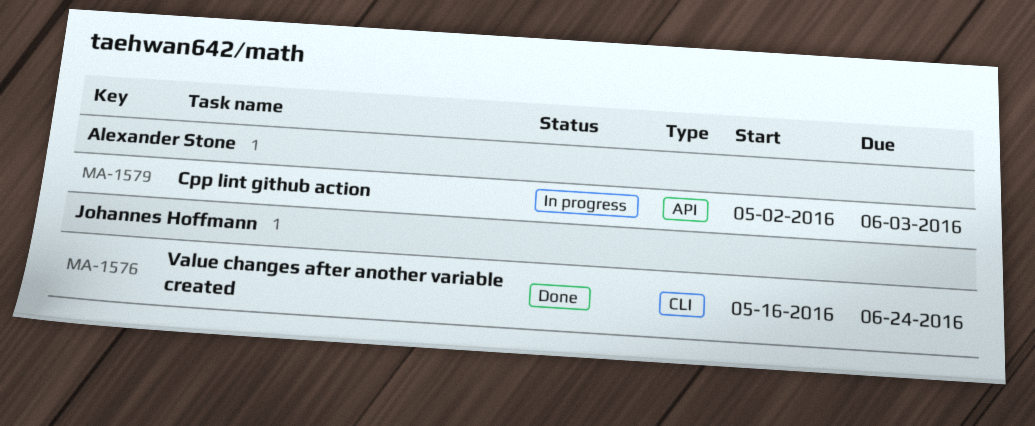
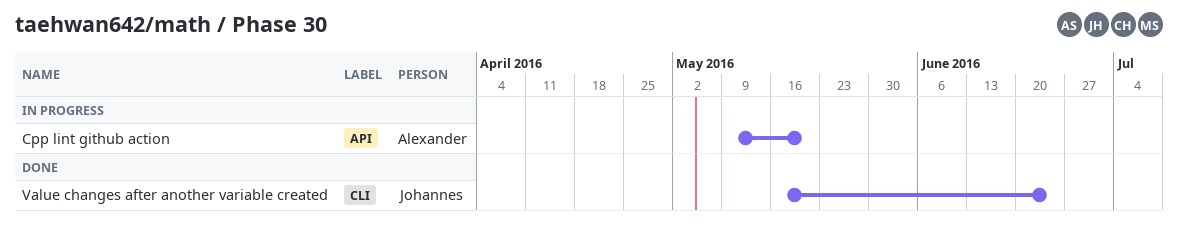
Cpp lint github action, start: May 2 -> May 9
Cpp lint github action, due: Jun 3 -> May 20

